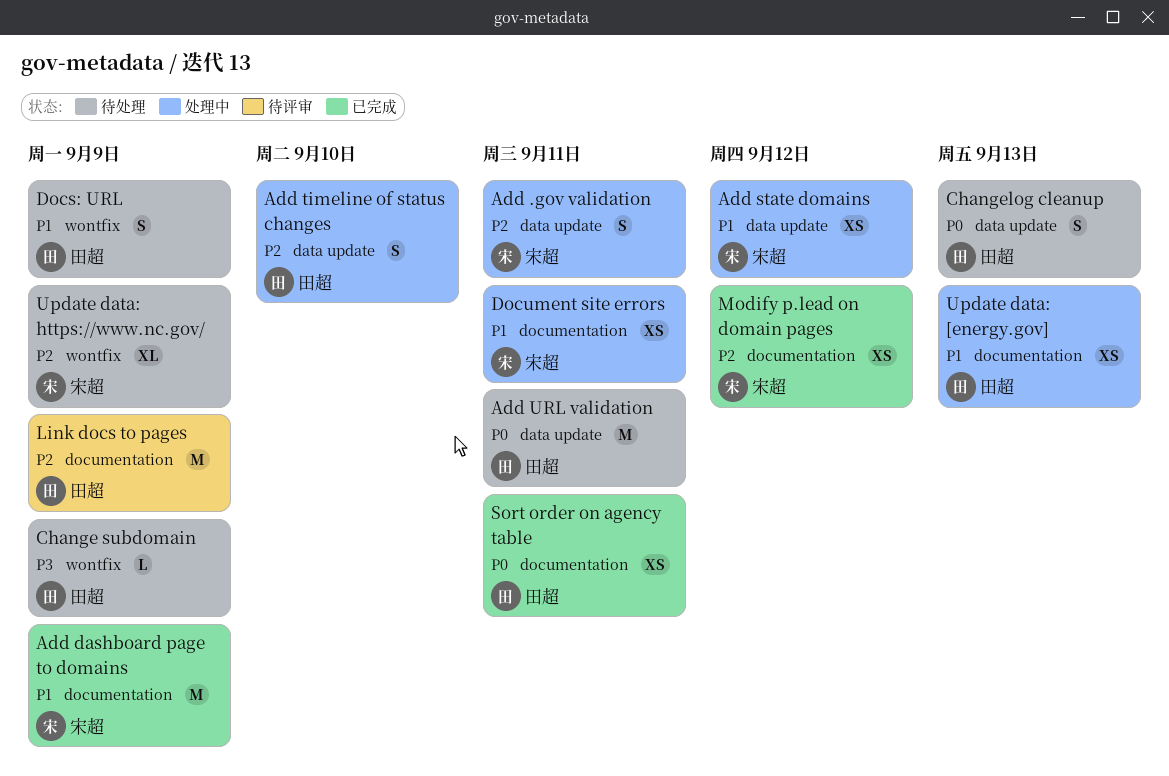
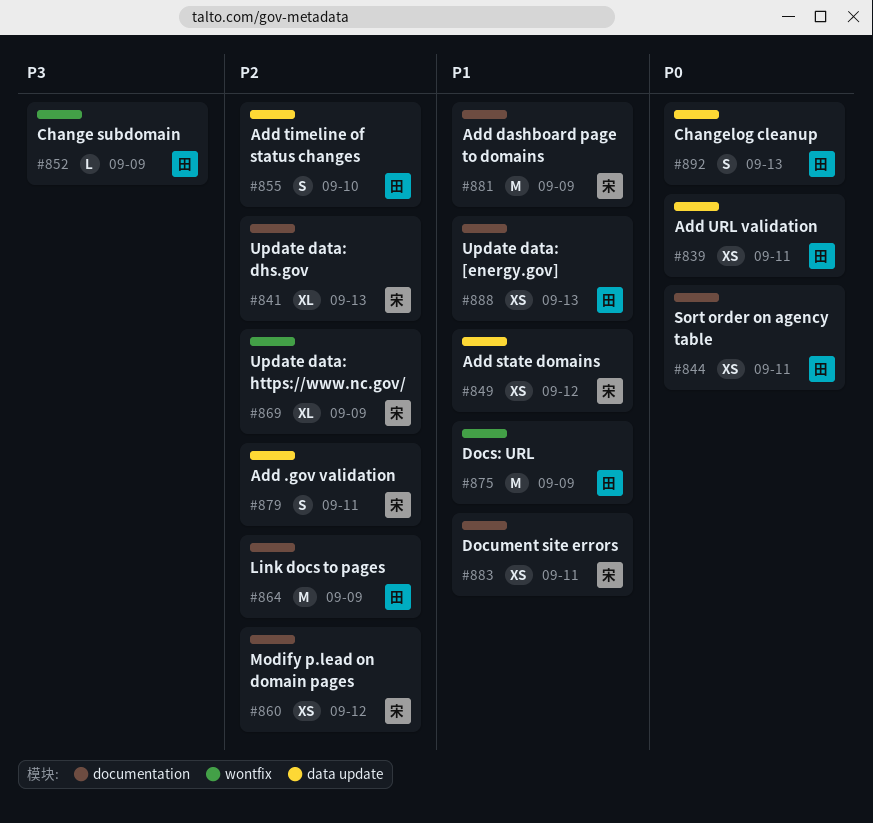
Add URL validation, estimate: M -> XS
Docs: URL, estimate: S -> M
Update data: dhs.gov: none -> present

